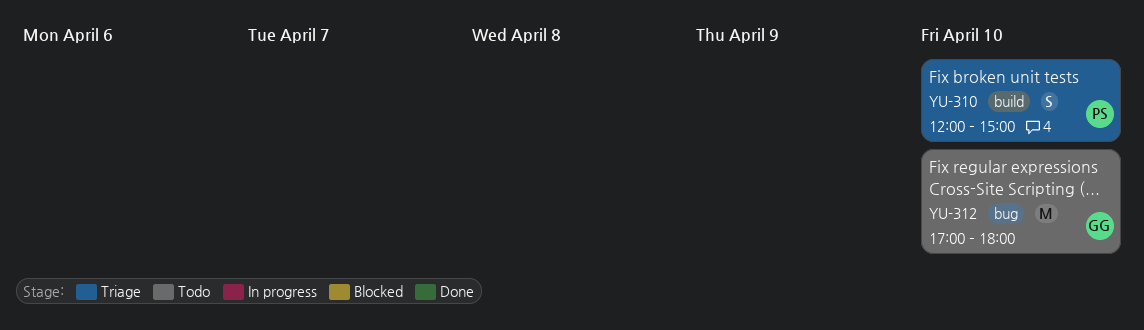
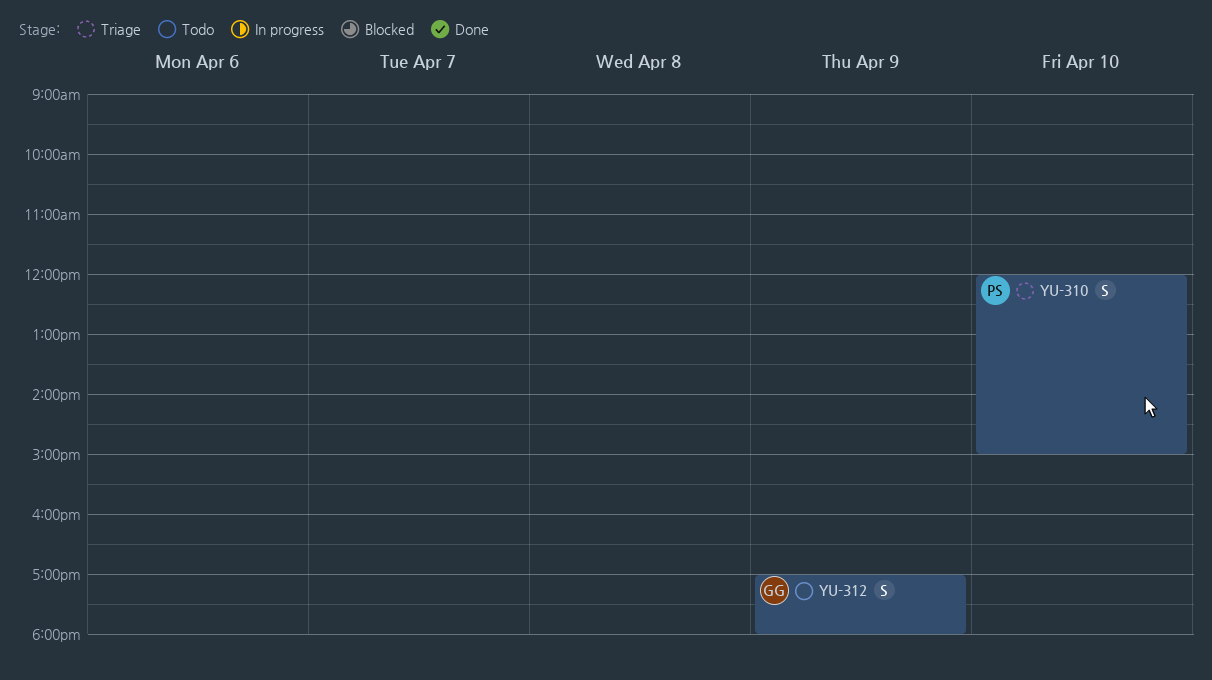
YU-312, estimate: M -> S
YU-312, day: Apr 10 -> Apr 9

